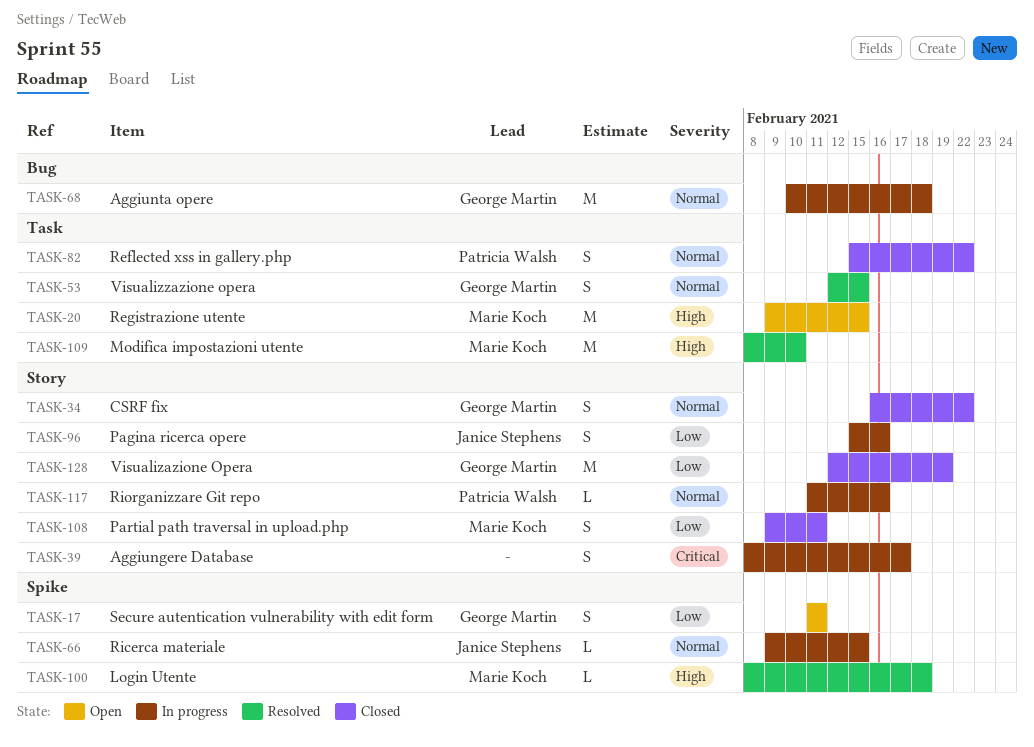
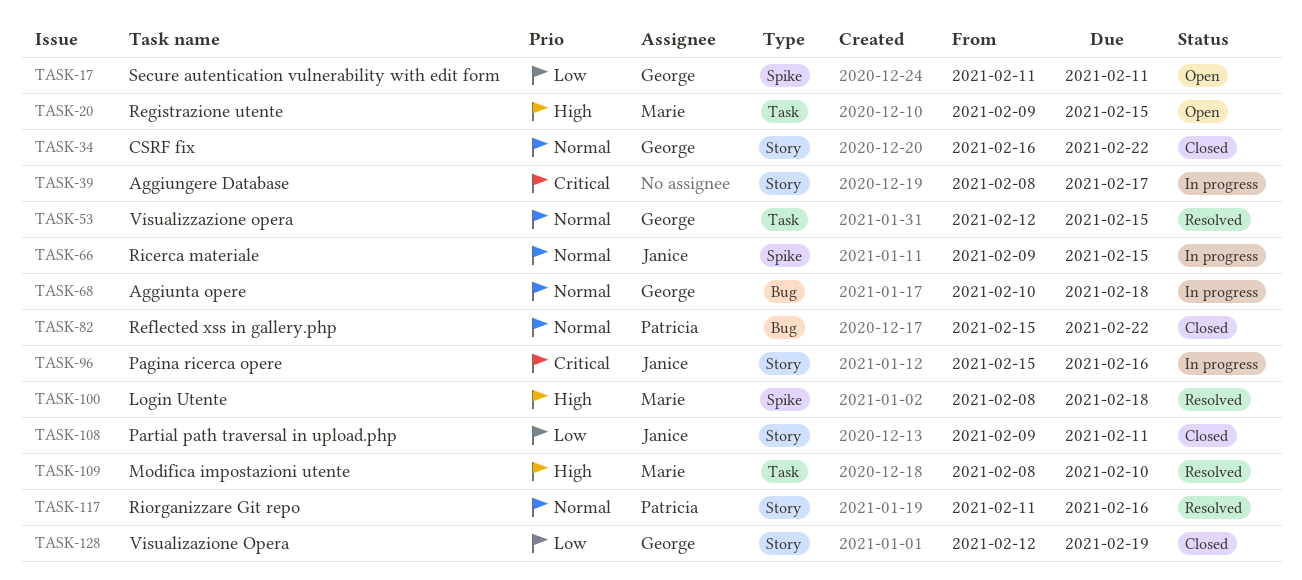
TASK-82, label: Task -> Bug
TASK-96, priority: Low -> Critical
TASK-108, owner: Marie Koch -> Janice Stephens
TASK-117, status: In progress -> Resolved

